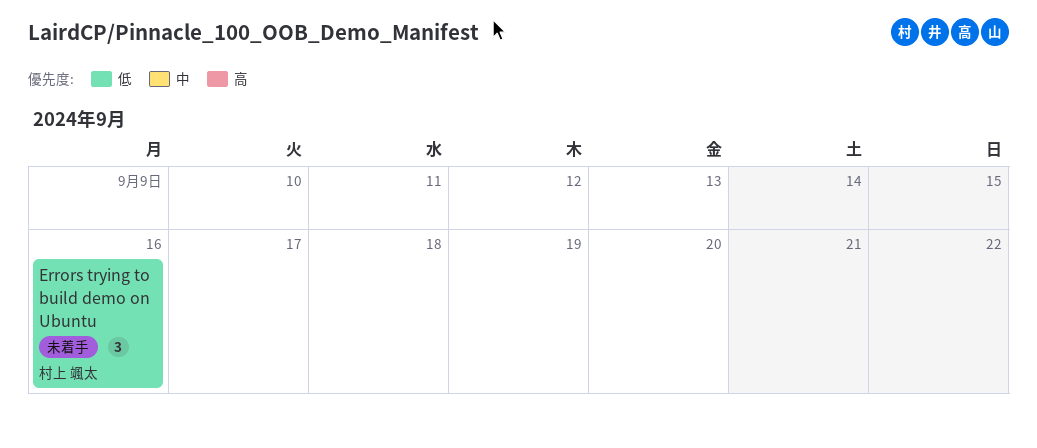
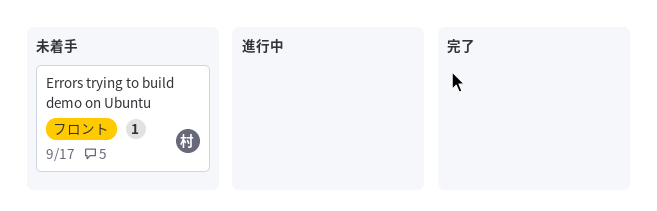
Errors trying to build demo on Ubuntu, estimate: 3 -> 1
Errors trying to build demo on Ubuntu, due: Sep 16 -> Sep 17

